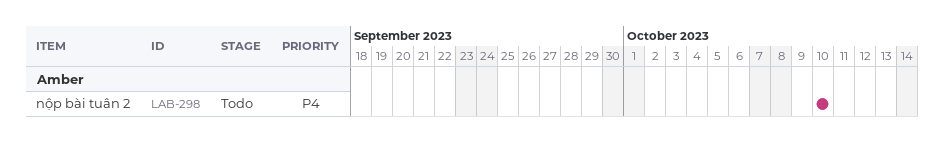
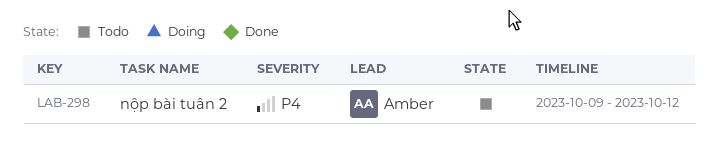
LAB-298, start: Oct 10 -> Oct 9
LAB-298, due: Oct 10 -> Oct 12

